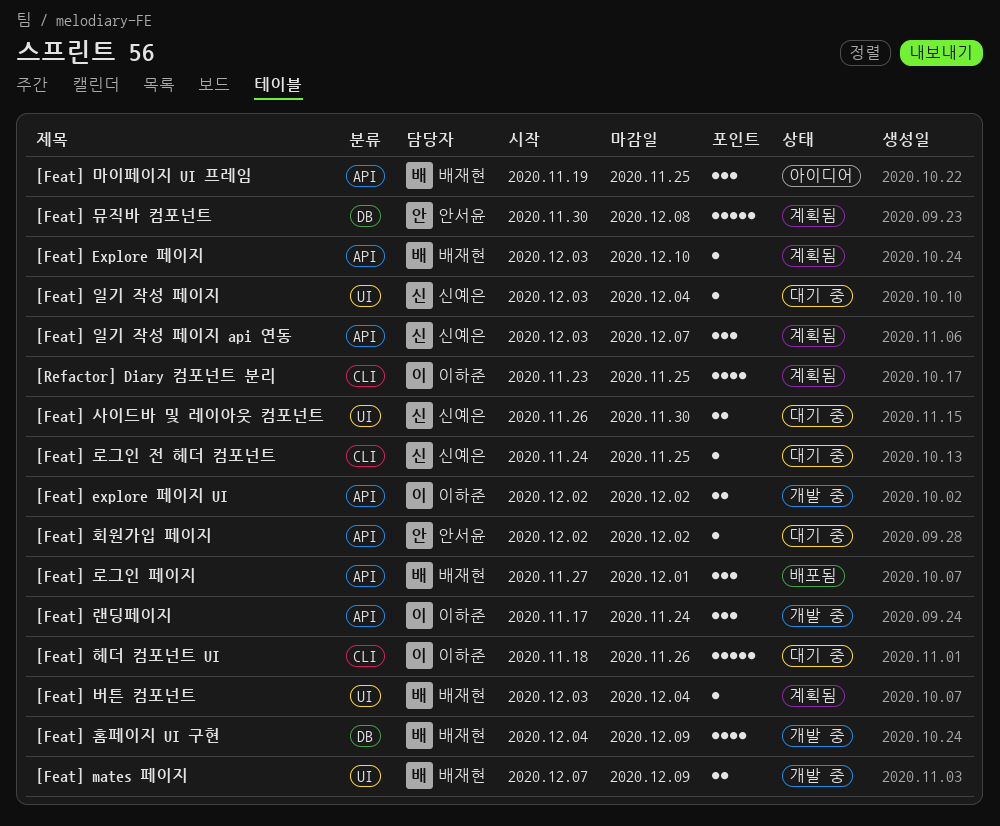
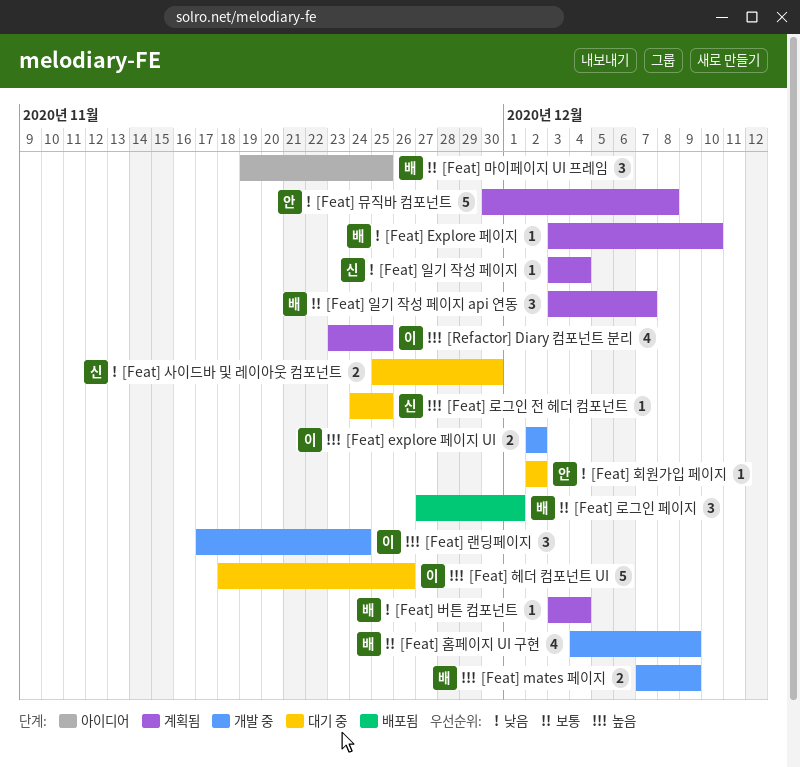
[Feat] 사이드바 및 레이아웃 컴포넌트, start: Nov 26 -> Nov 25
[Feat] 일기 작성 페이지, status: 대기 중 -> 계획됨
[Feat] 일기 작성 페이지 api 연동, owner: 신예은 -> 배재현

